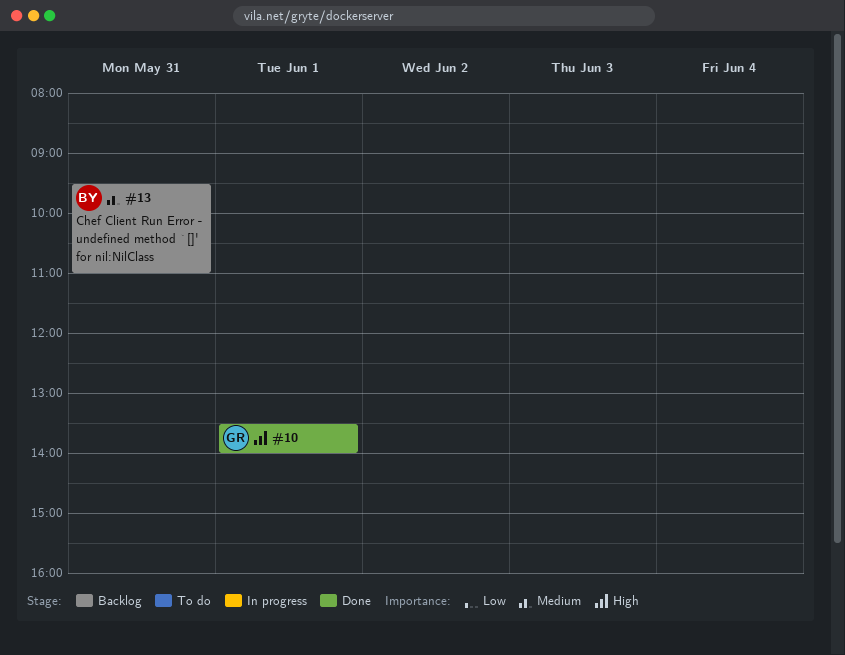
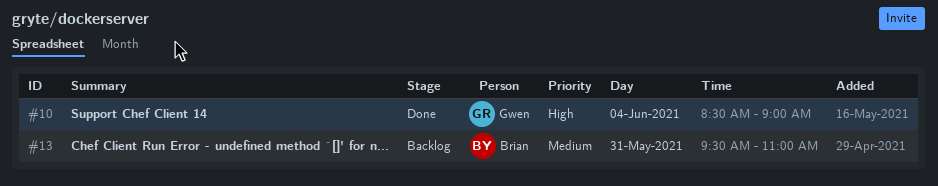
#10, day: Jun 1 -> Jun 4
#10, begins: 13:30 -> 08:30
#10, ends: 14:00 -> 09:00

